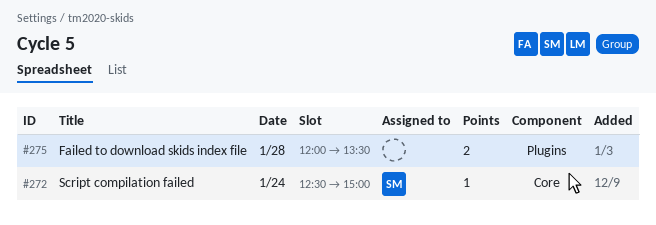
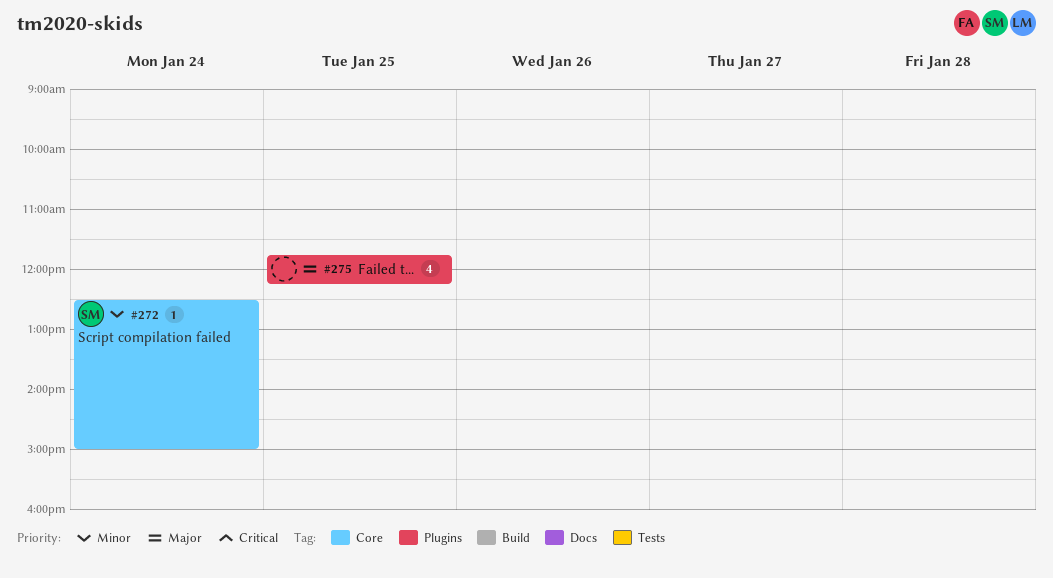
#275, estimate: 2 -> 4
#275, day: Jan 28 -> Jan 25
#275, begins: 12:00 -> 11:45
#275, ends: 13:30 -> 12:15

